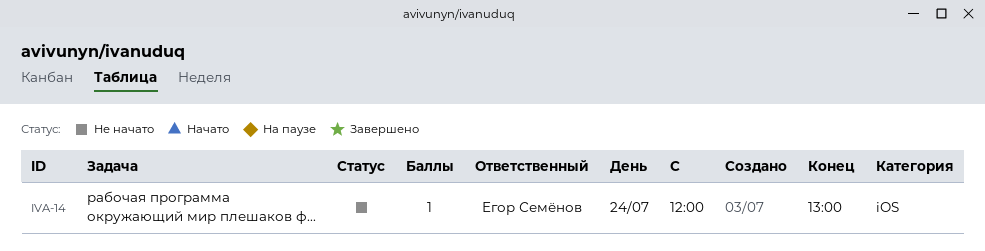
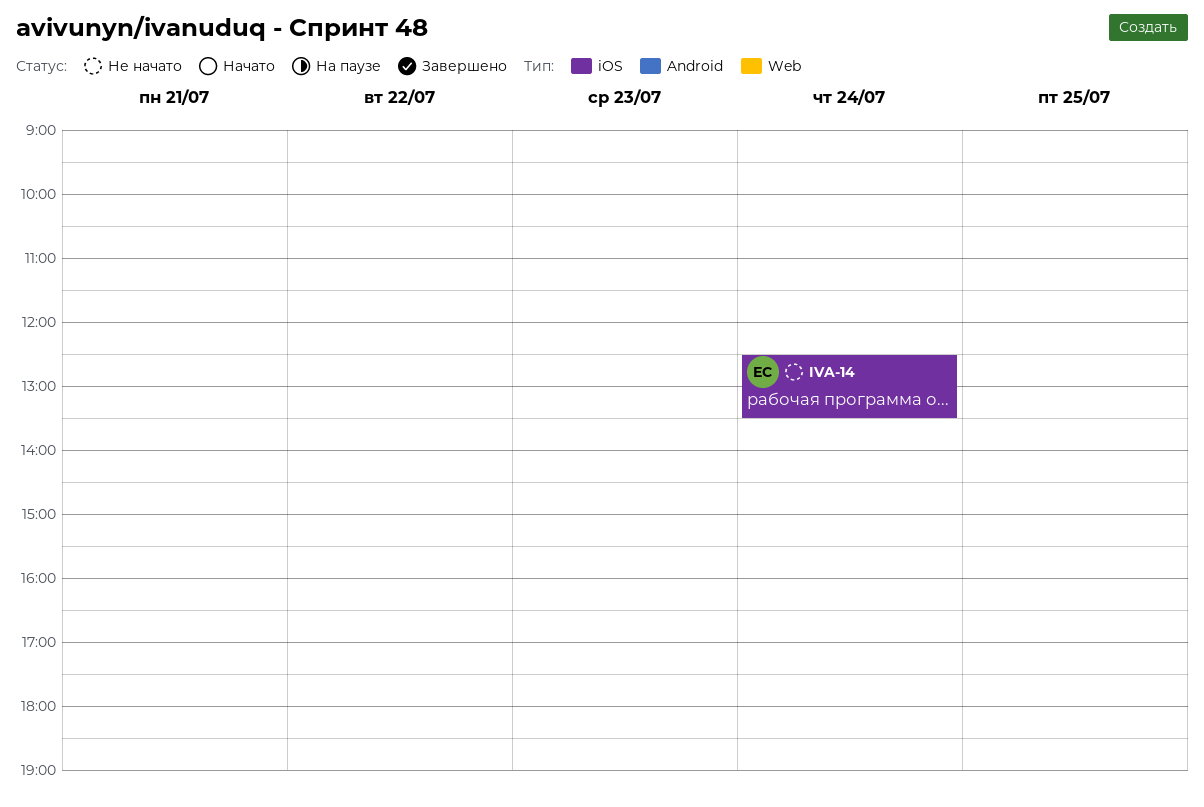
IVA-14, begins: 12:00 -> 12:30
IVA-14, ends: 13:00 -> 13:30

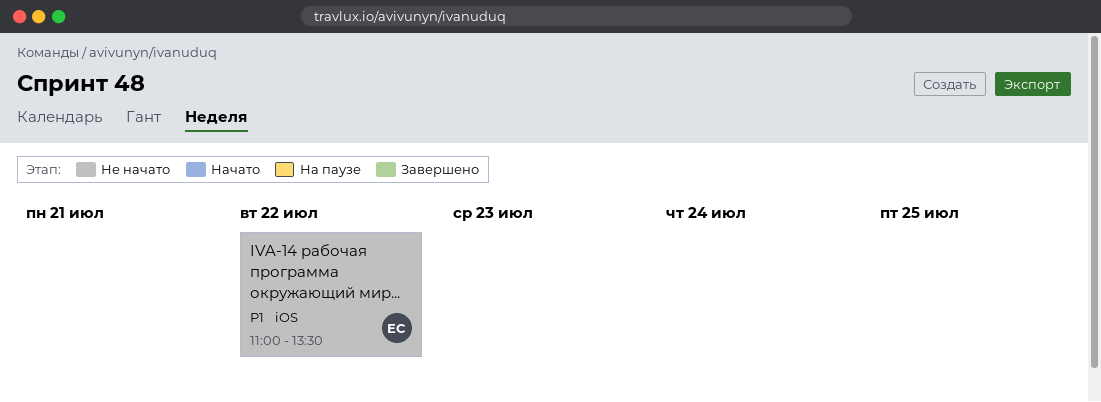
IVA-14, day: Jul 24 -> Jul 22
IVA-14, begins: 12:30 -> 11:00

